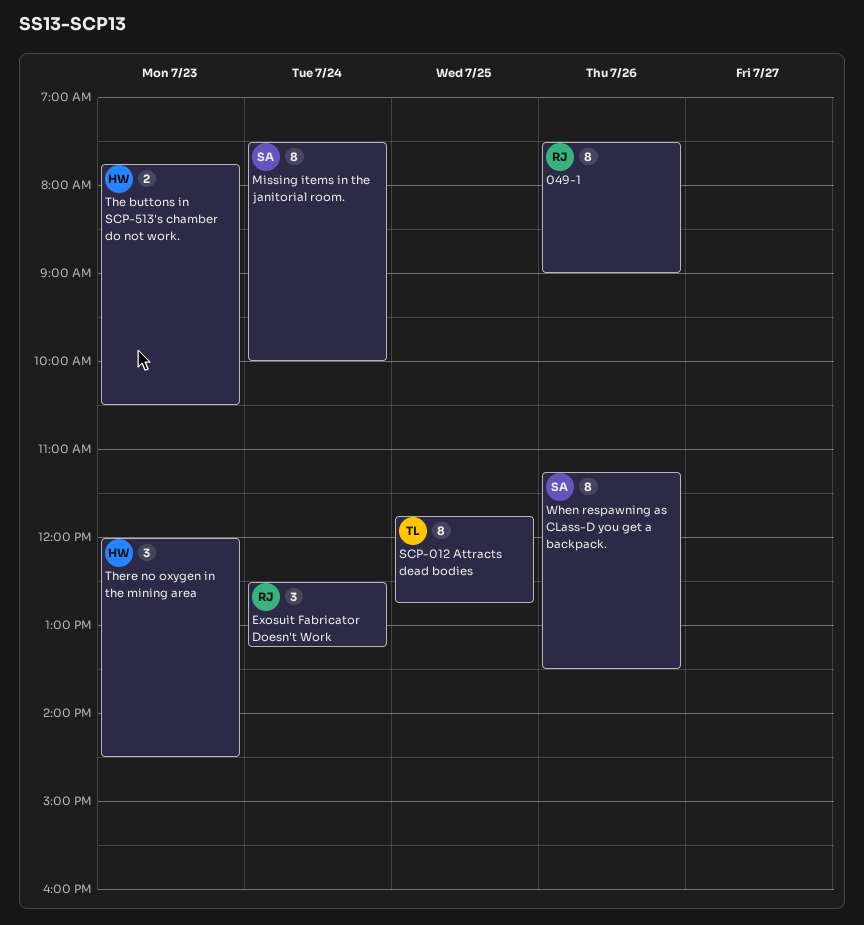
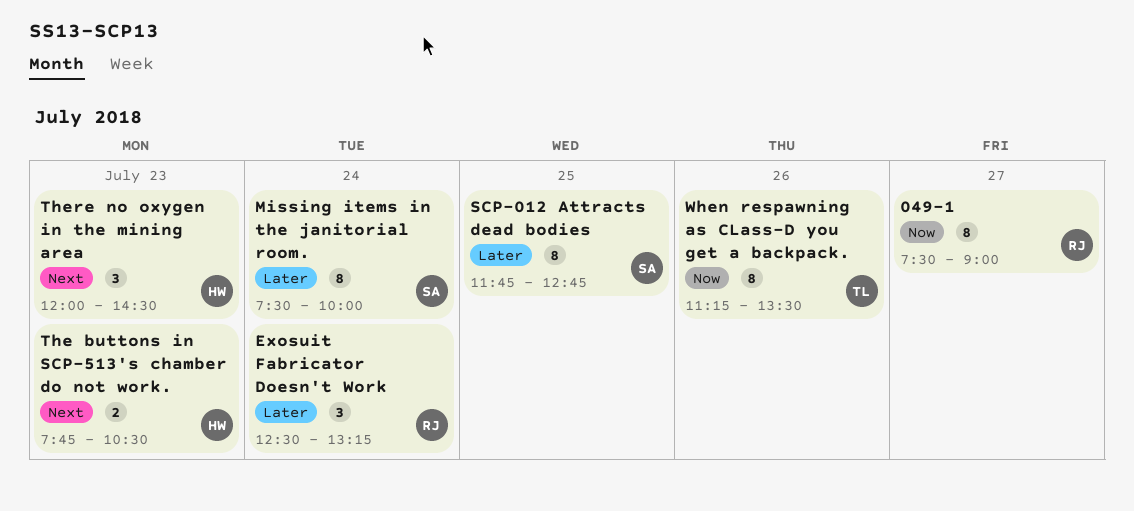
049-1, day: Jul 26 -> Jul 27
SCP-012 Attracts dead bodies, owner: TL -> SA
When respawning as CLass-D you get a backpack., owner: SA -> TL

